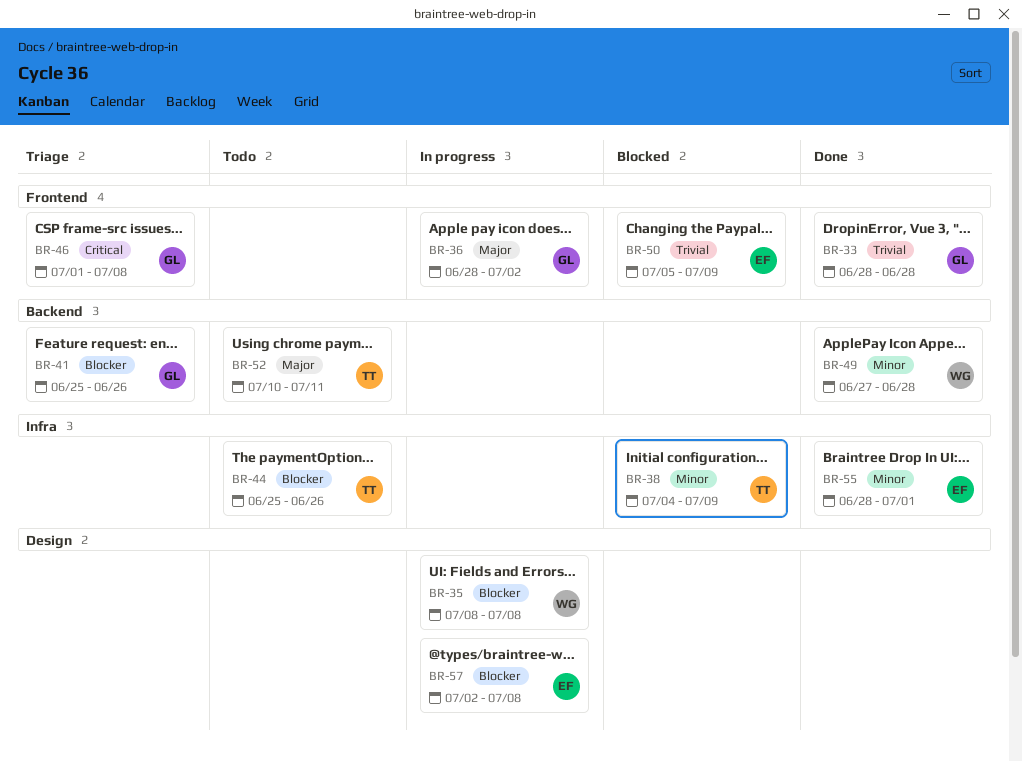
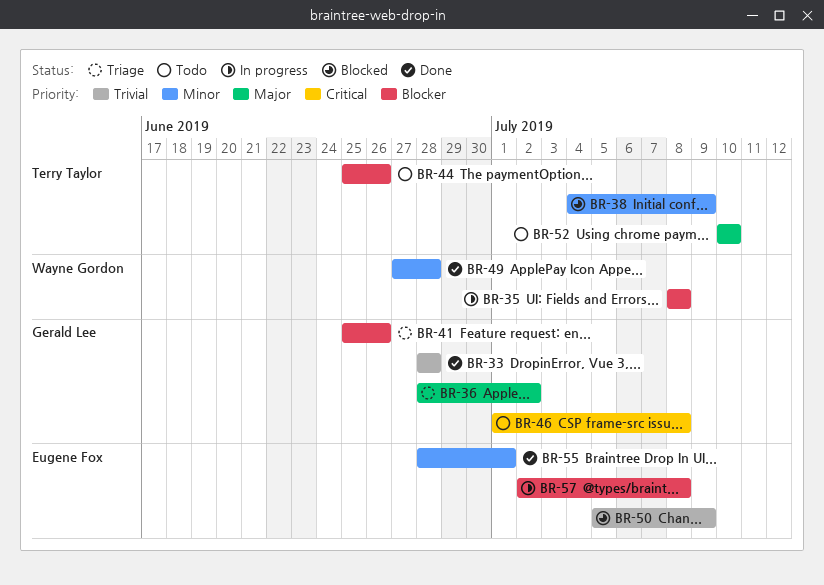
BR-36, status: In progress -> Triage
BR-46, status: Triage -> Todo
BR-52, due: Jul 11 -> Jul 10

